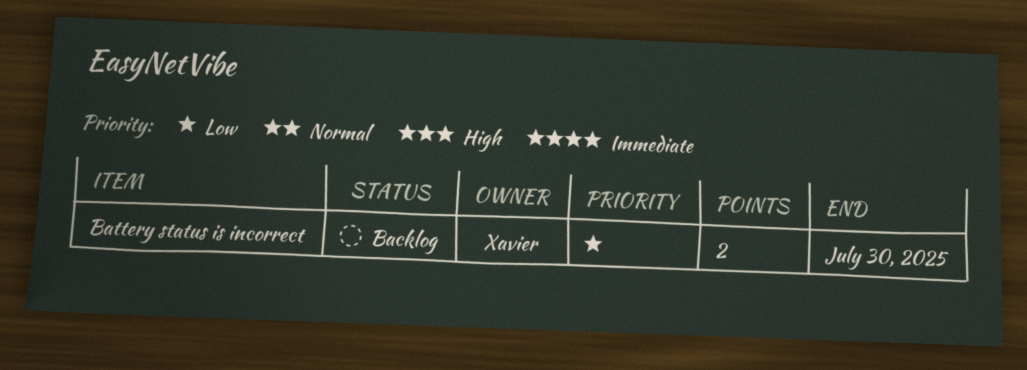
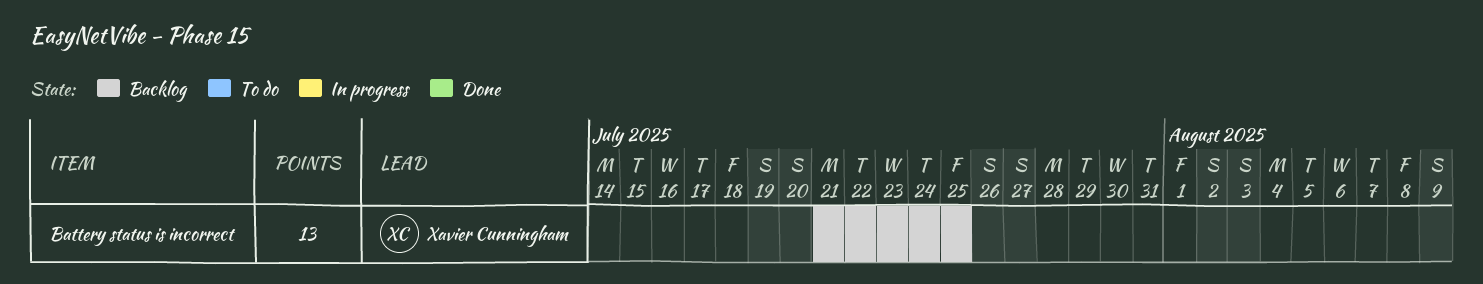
Battery status is incorrect, estimate: 2 -> 13
Battery status is incorrect, due: Jul 30 -> Jul 25

